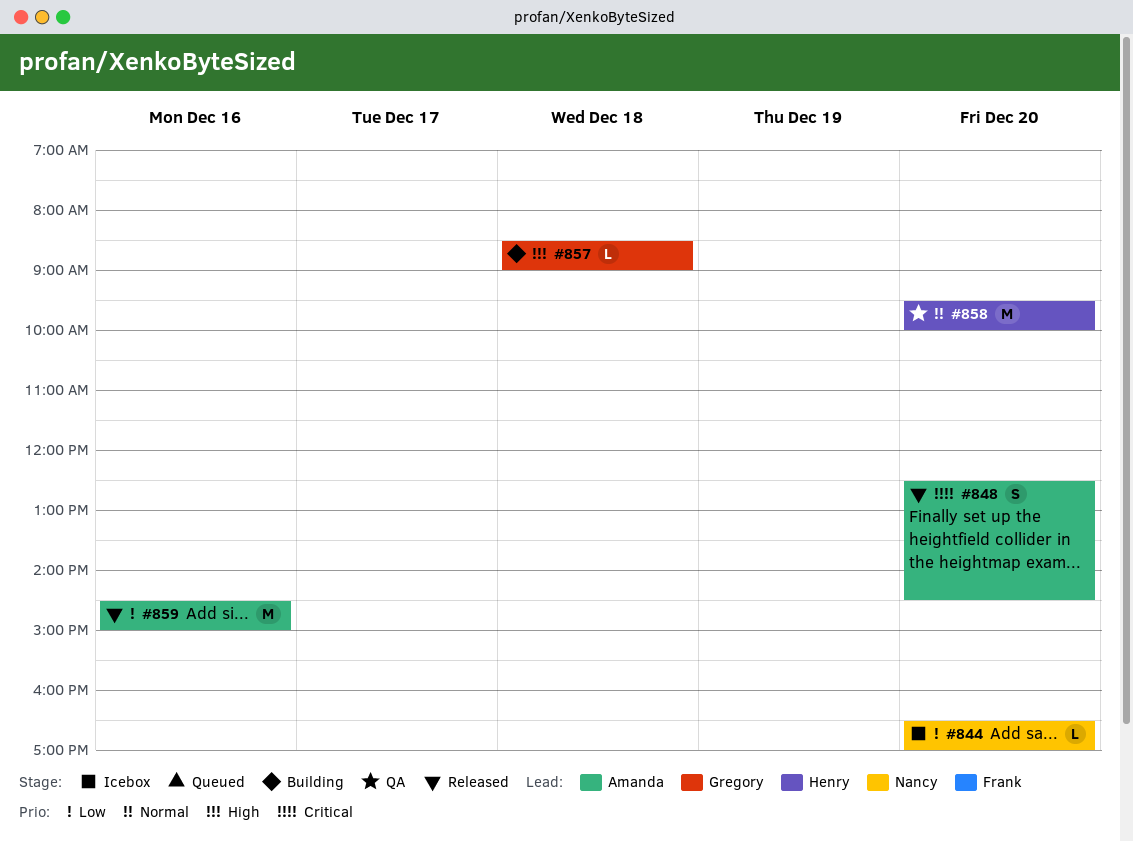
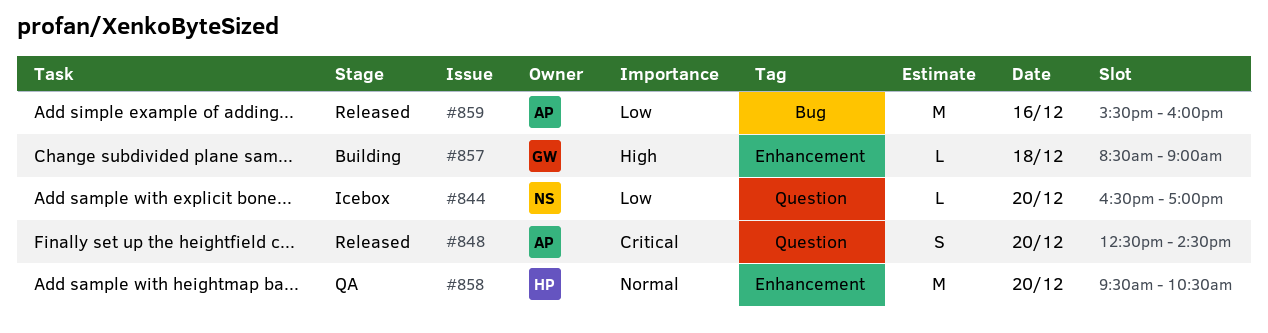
#858, ends: 10:00 -> 10:30
#859, begins: 14:30 -> 15:30
#859, ends: 15:00 -> 16:00

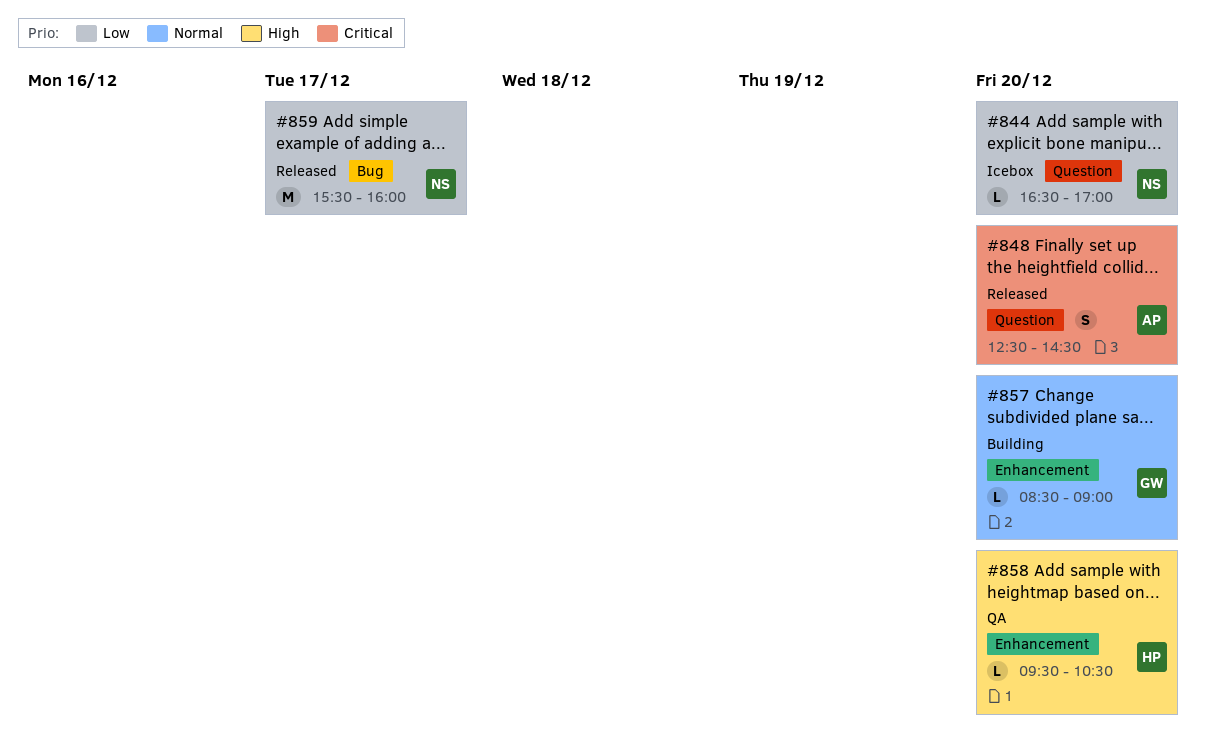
#857, priority: High -> Normal
#857, day: Dec 18 -> Dec 20
#858, priority: Normal -> High
#858, estimate: M -> L
#859, owner: AP -> NS
#859, day: Dec 16 -> Dec 17

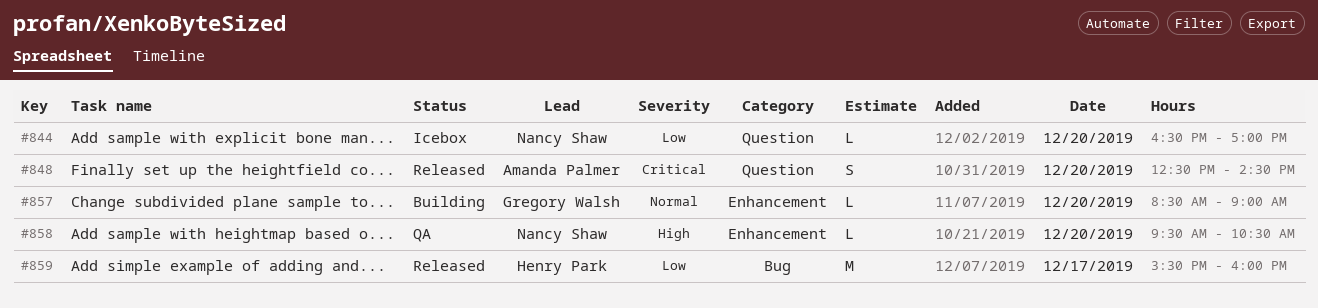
#858, owner: Henry Park -> Nancy Shaw
#859, owner: Nancy Shaw -> Henry Park

